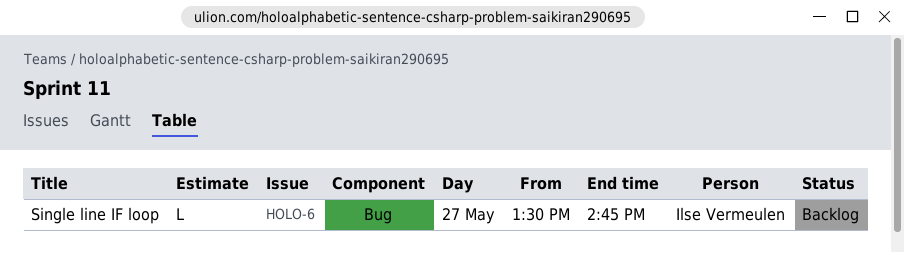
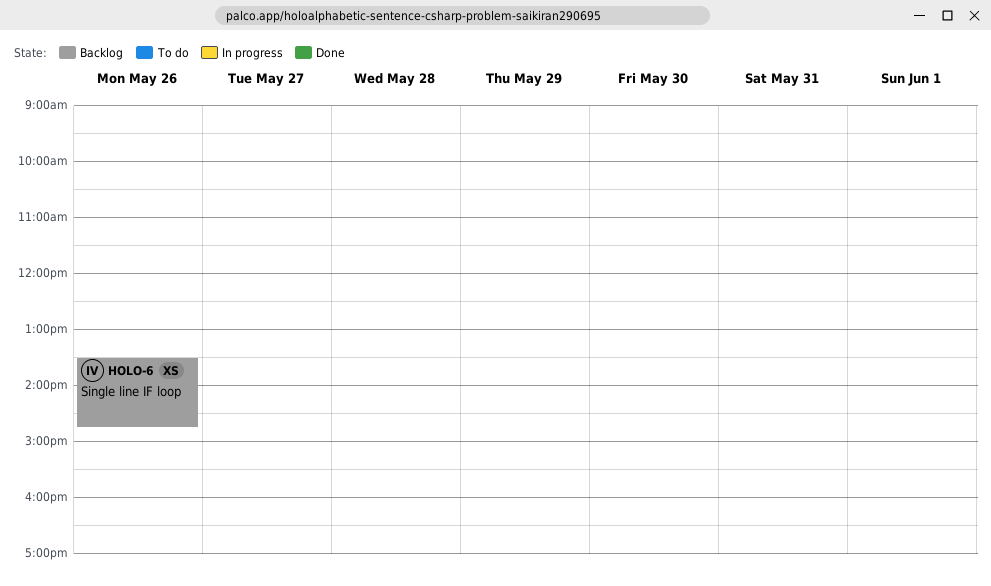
HOLO-6, estimate: L -> XS
HOLO-6, day: May 27 -> May 26

